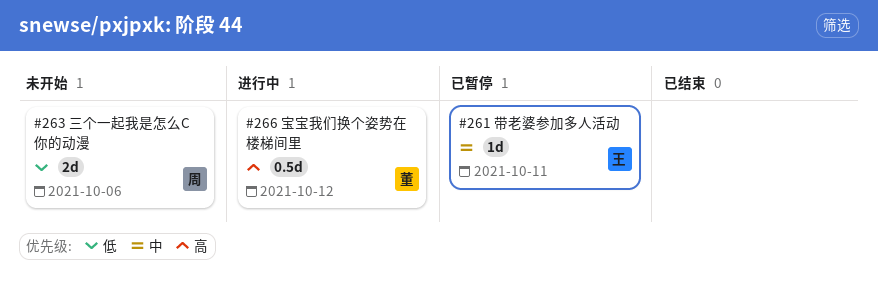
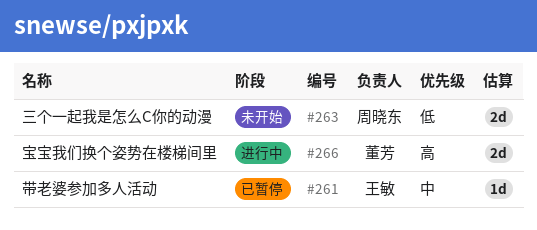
#266, estimate: 0.5d -> 2d

